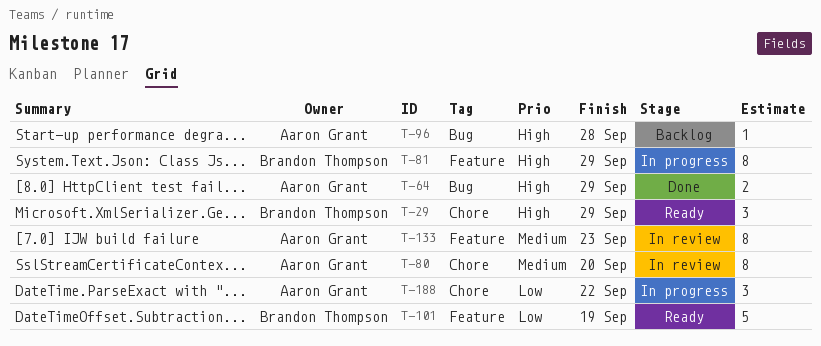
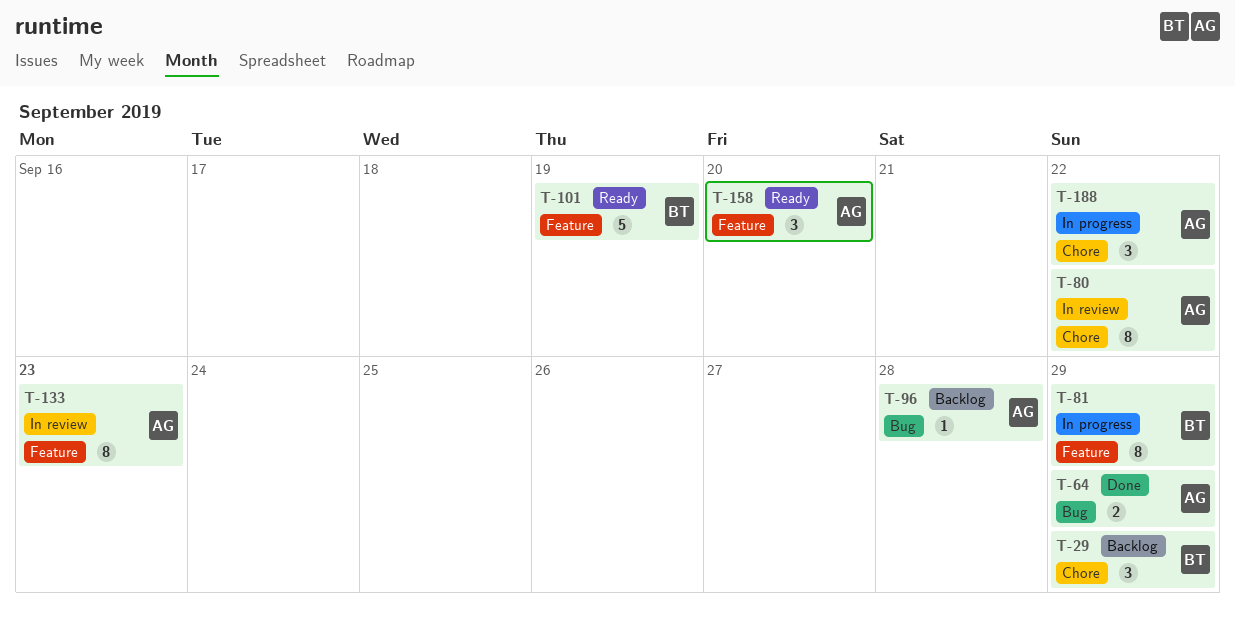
T-29, status: Ready -> Backlog
T-80, due: Sep 20 -> Sep 22
T-158: none -> present

